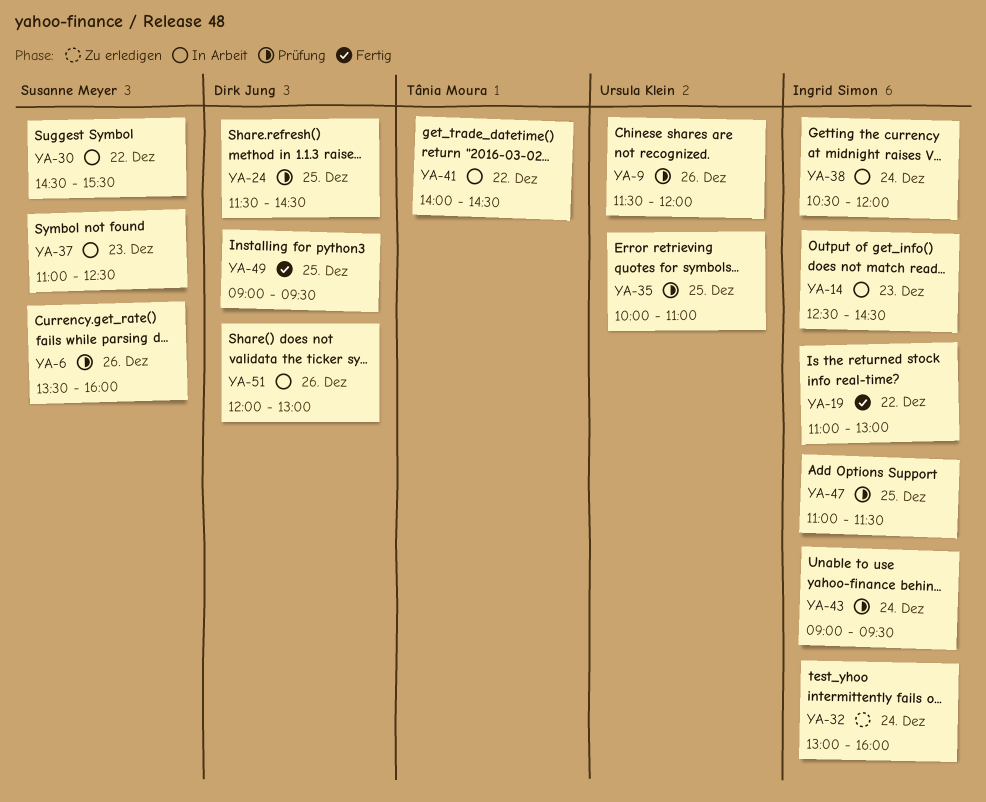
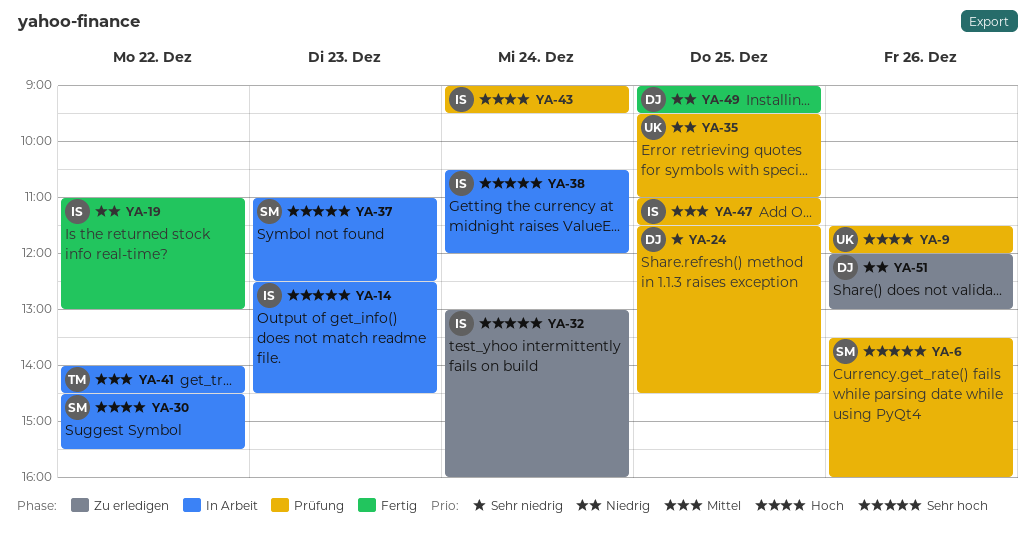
YA-35, begins: 10:00 -> 09:30
YA-51, status: In Arbeit -> Zu erledigen

